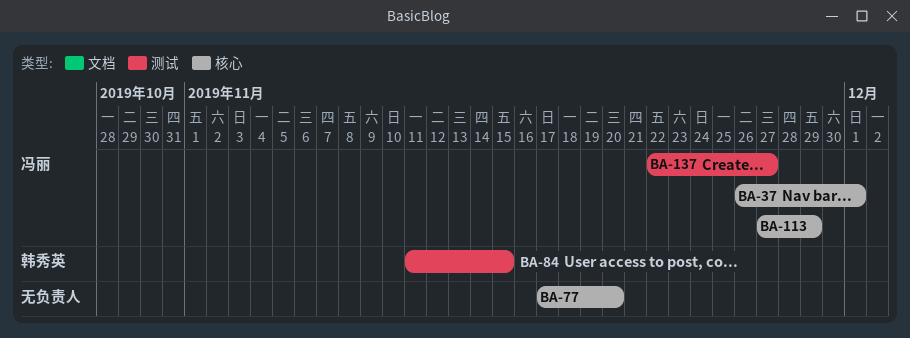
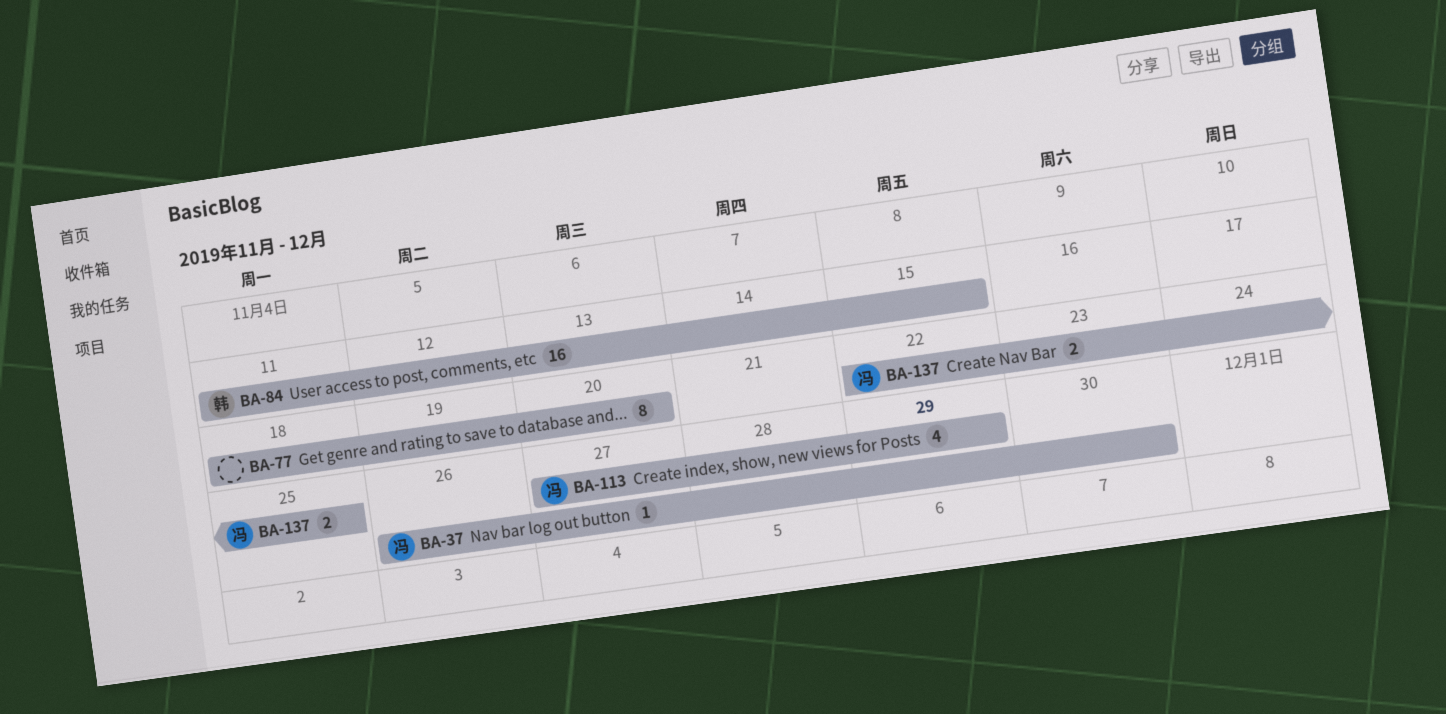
BA-37, due: Dec 1 -> Nov 30
BA-77, start: Nov 17 -> Nov 18
BA-137, due: Nov 27 -> Nov 25

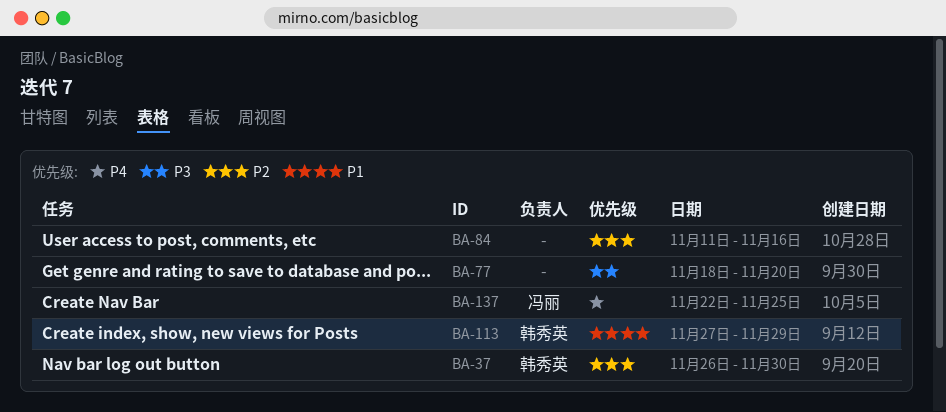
BA-37, owner: 冯丽 -> 韩秀英
BA-84, owner: 韩秀英 -> none
BA-84, due: Nov 15 -> Nov 16
BA-113, owner: 冯丽 -> 韩秀英

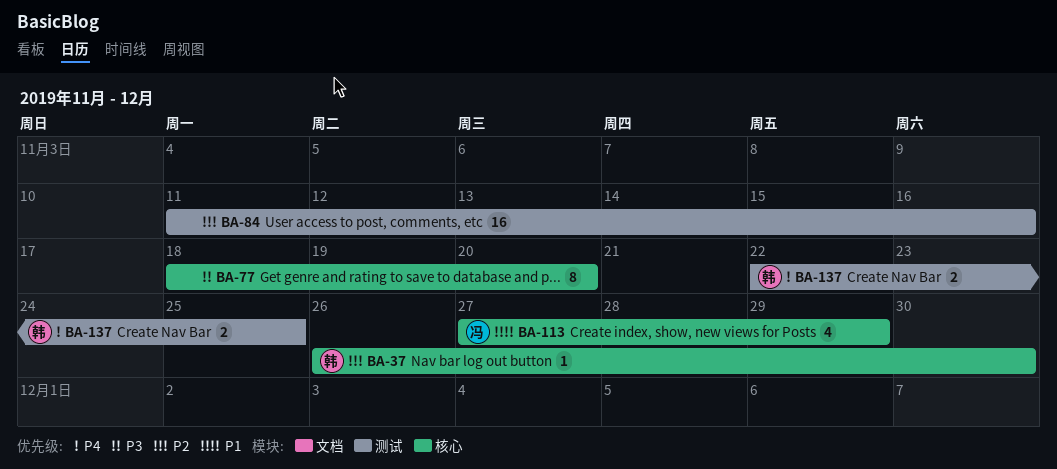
BA-113, owner: 韩秀英 -> 冯丽
BA-137, owner: 冯丽 -> 韩秀英

